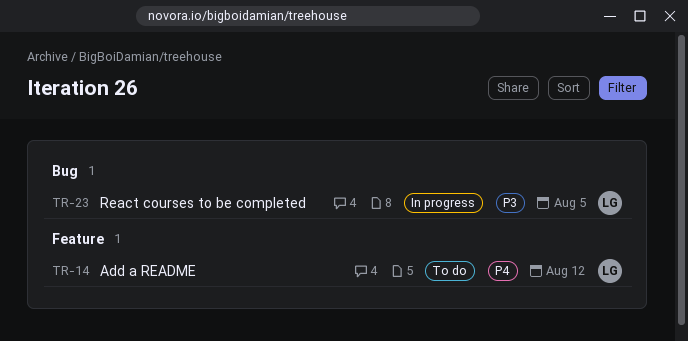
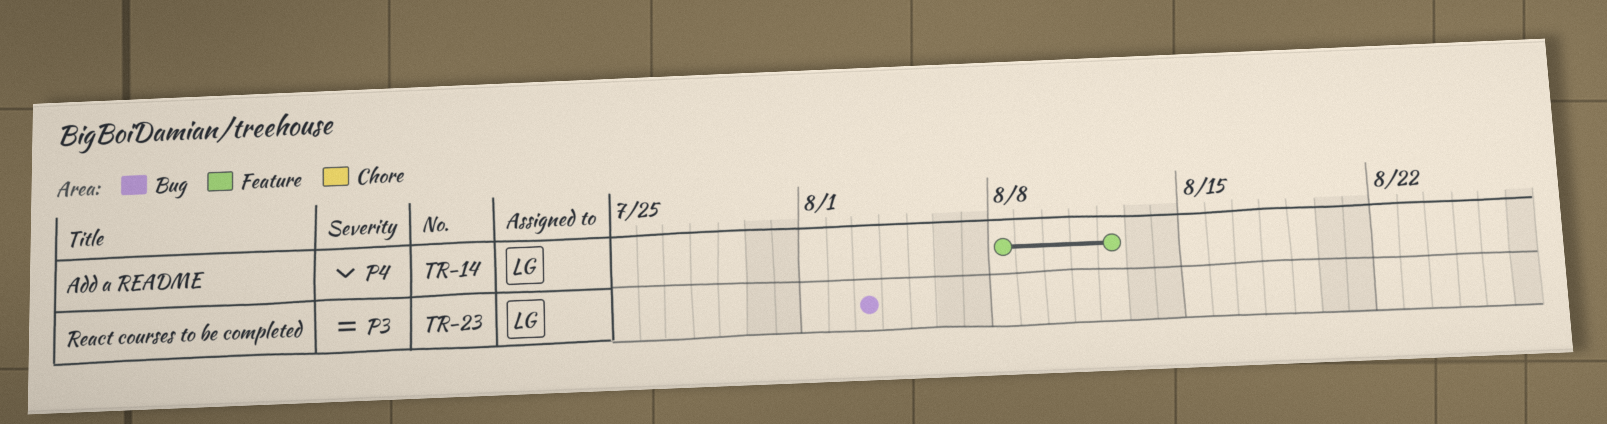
TR-23, due: Aug 5 -> Aug 3

